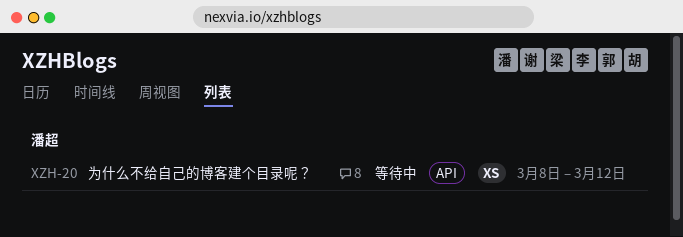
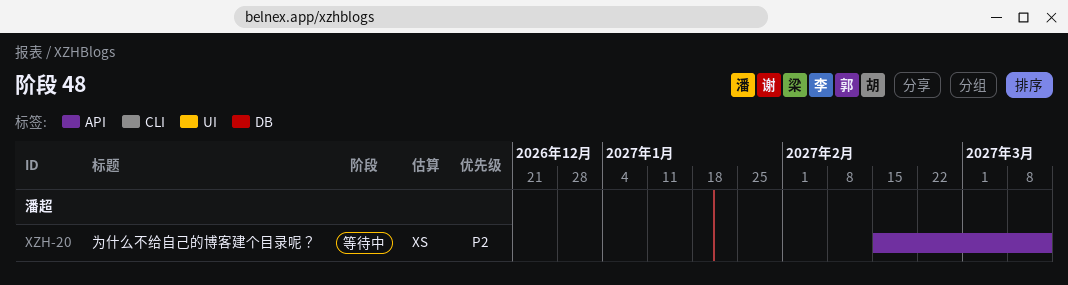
XZH-20, start: Mar 8 -> Feb 15

